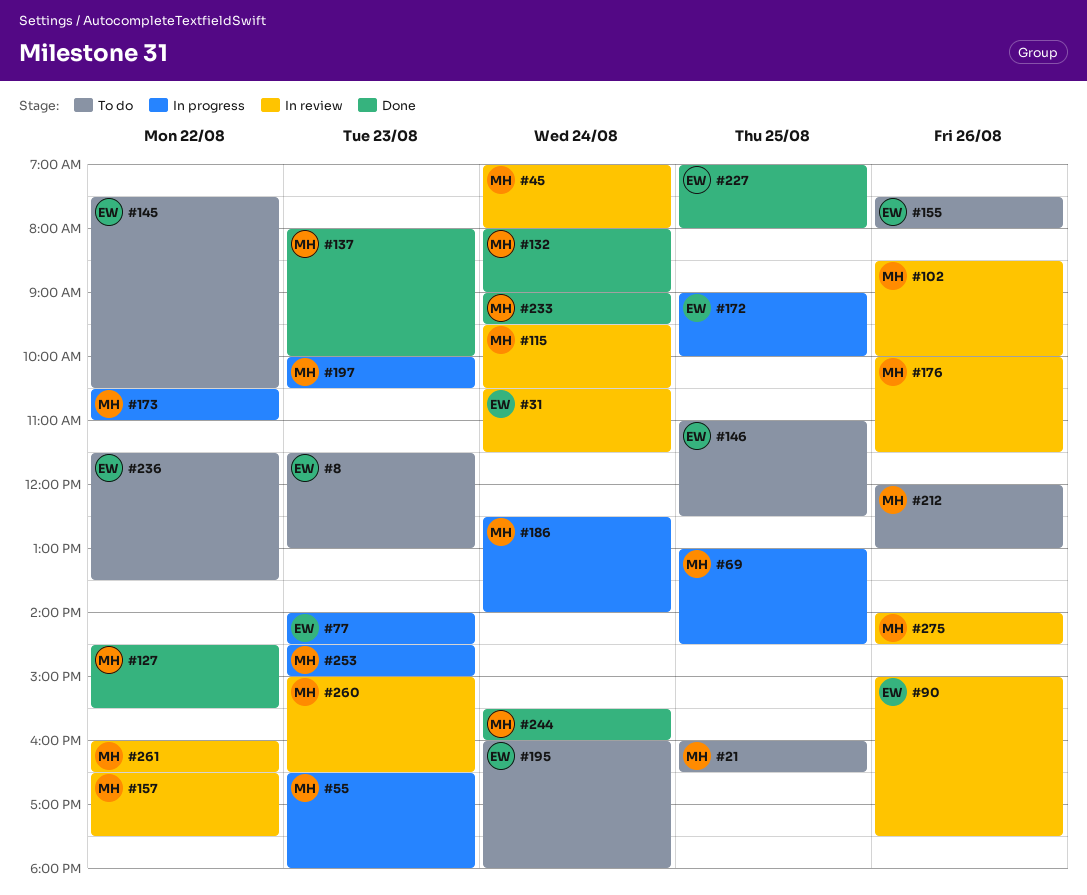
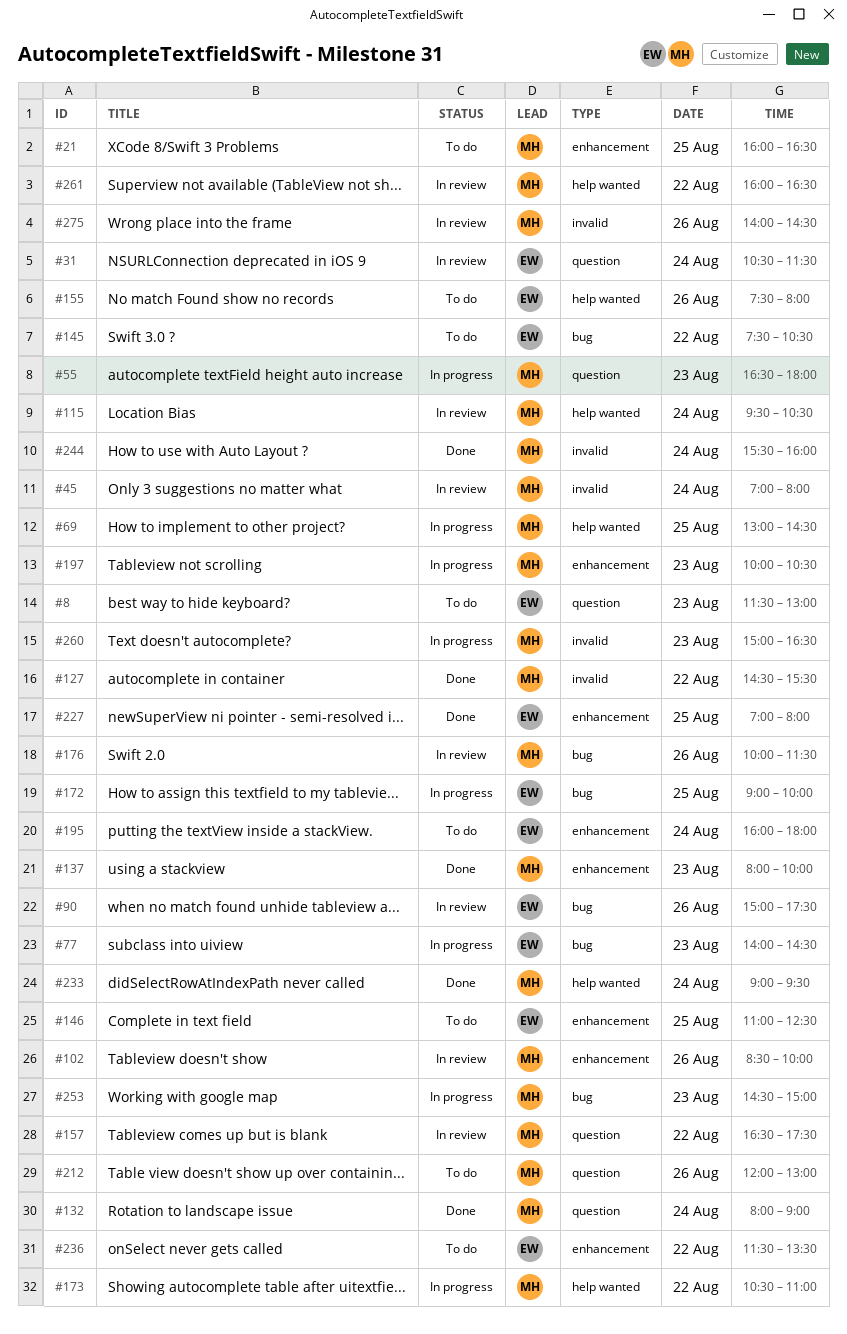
#186: present -> none
#260, status: In review -> In progress

